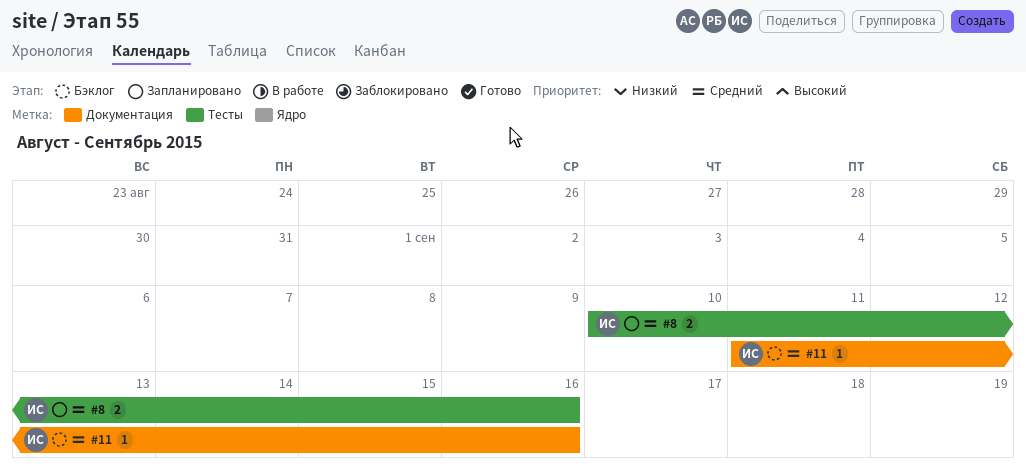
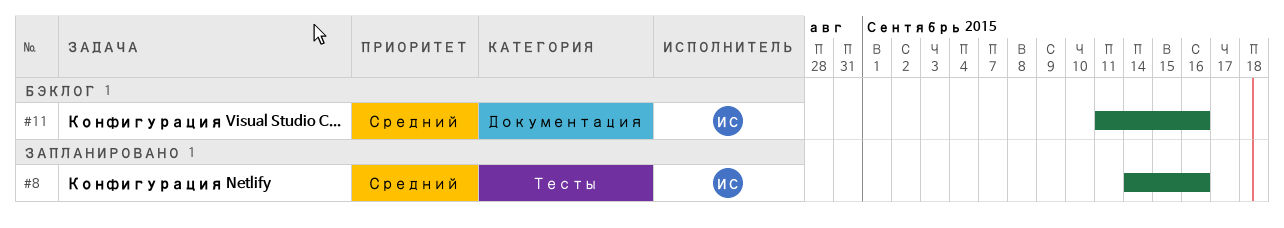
#8, start: Sep 10 -> Sep 14

